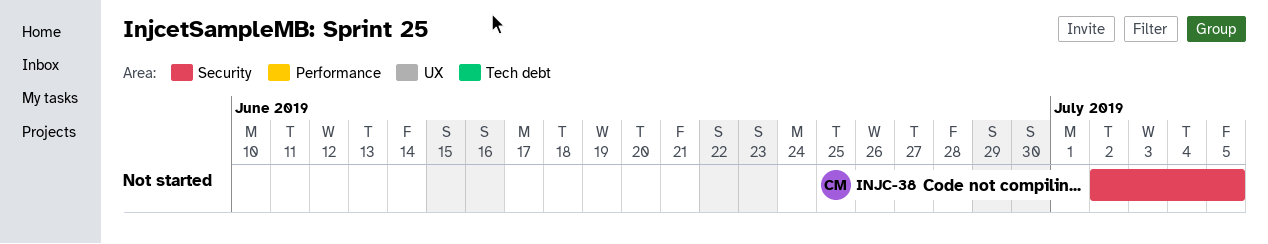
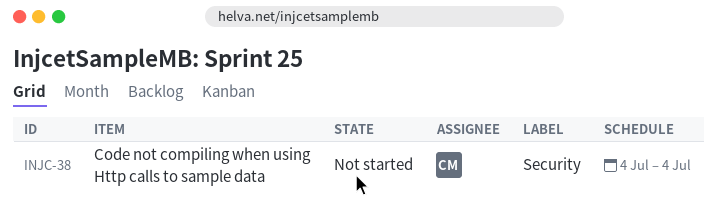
INJC-38, start: Jul 2 -> Jul 4
INJC-38, due: Jul 5 -> Jul 4

